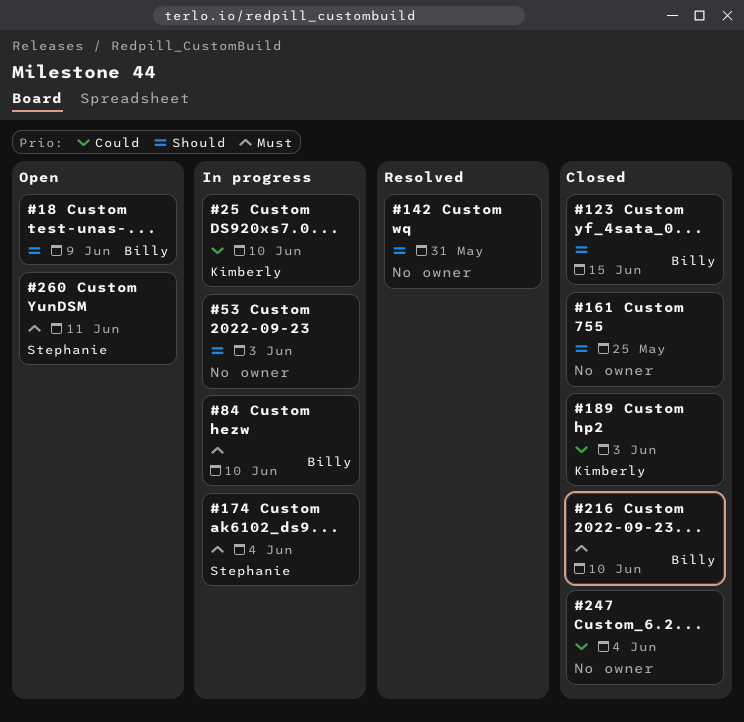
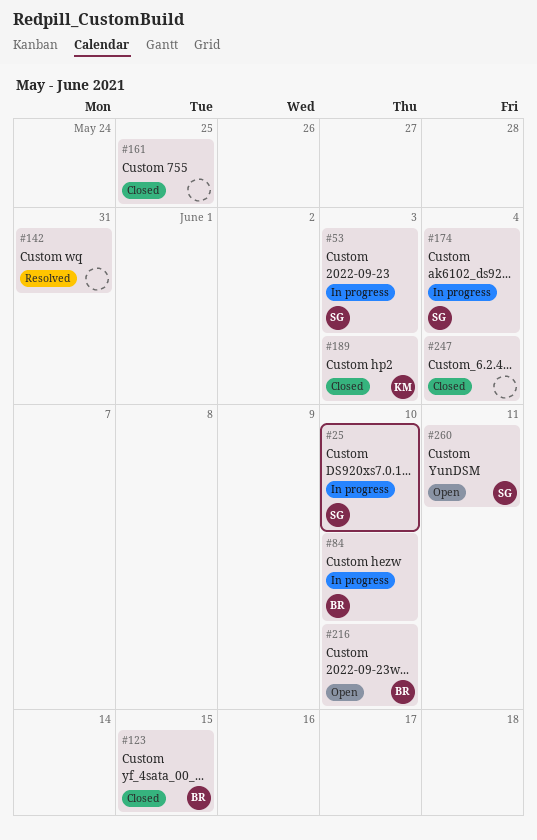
#18: present -> none
#25, owner: Kimberly -> Stephanie
#53, owner: none -> Stephanie
#216, status: Closed -> Open

